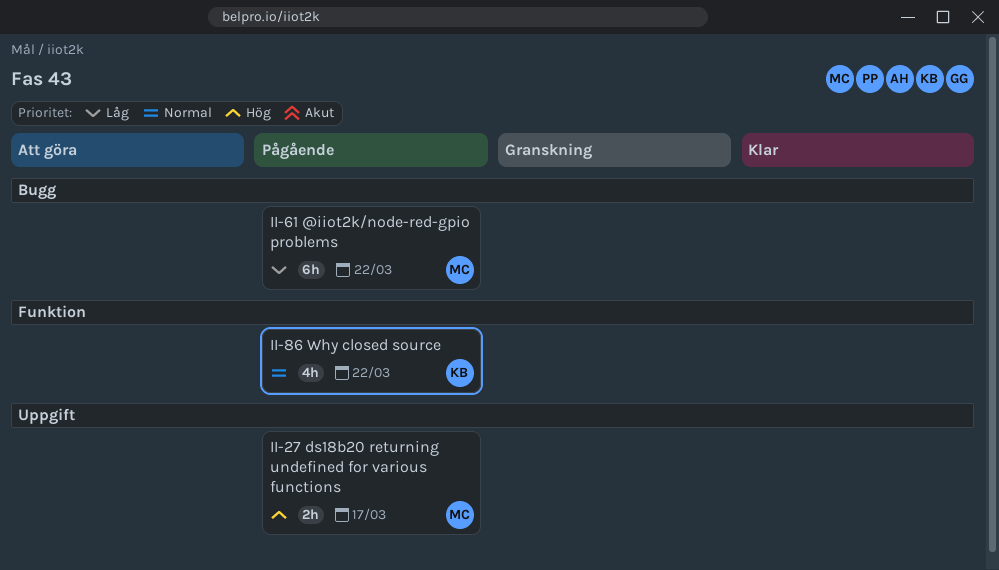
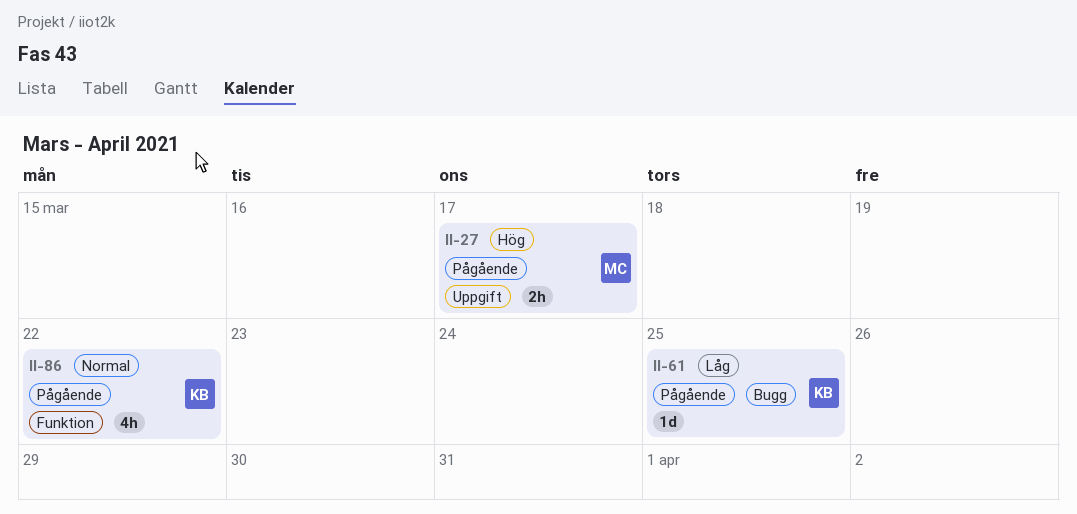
II-61, owner: MC -> KB
II-61, estimate: 6h -> 1d
II-61, due: Mar 22 -> Mar 25

